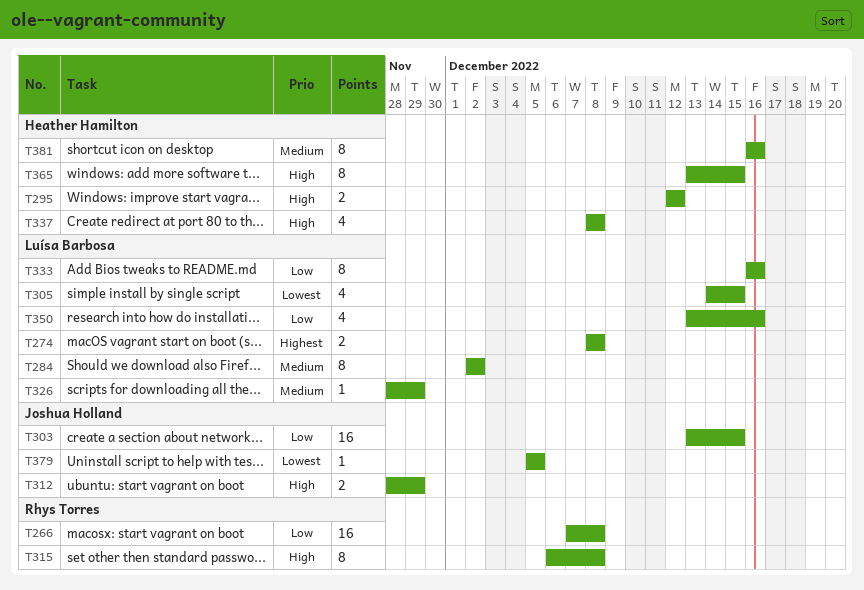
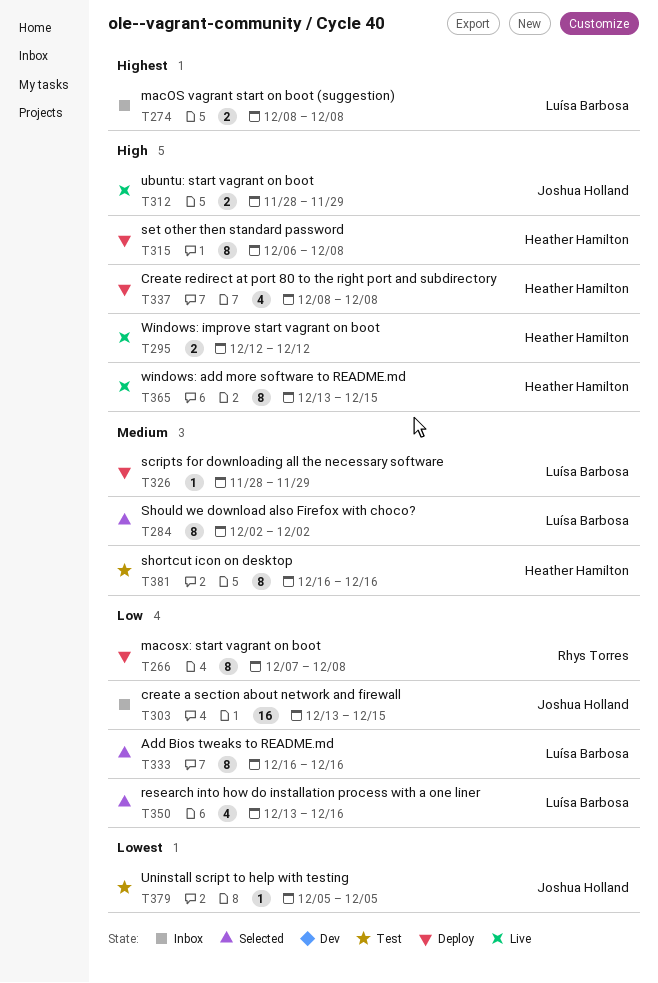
T266, estimate: 16 -> 8
T305: present -> none
T315, owner: Rhys Torres -> Heather Hamilton

